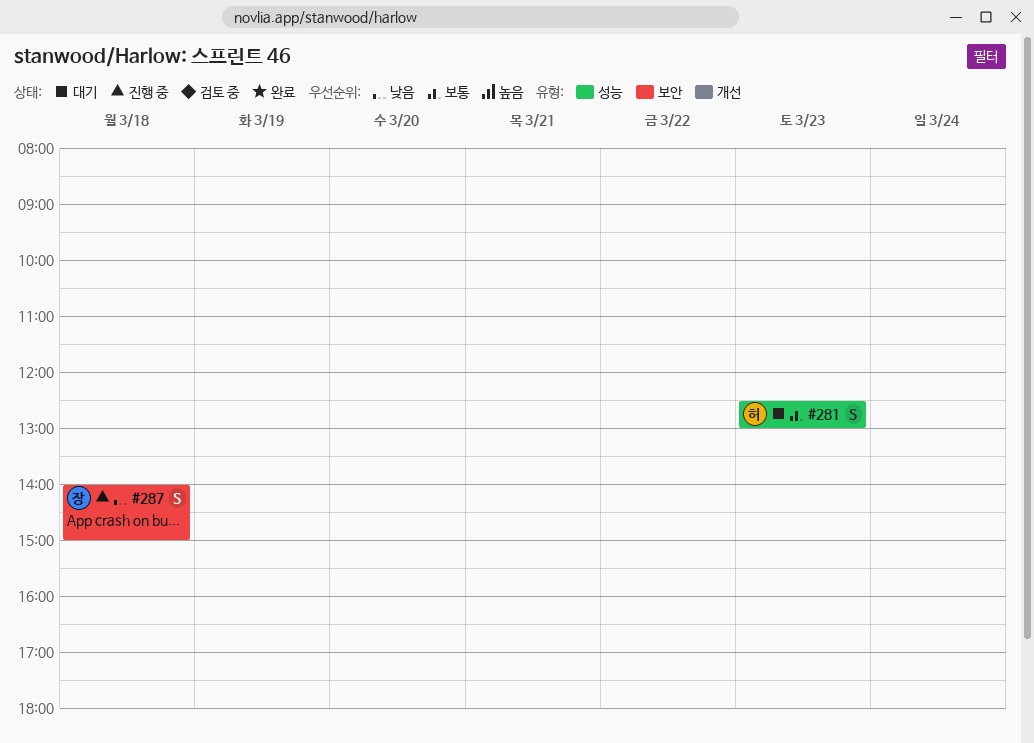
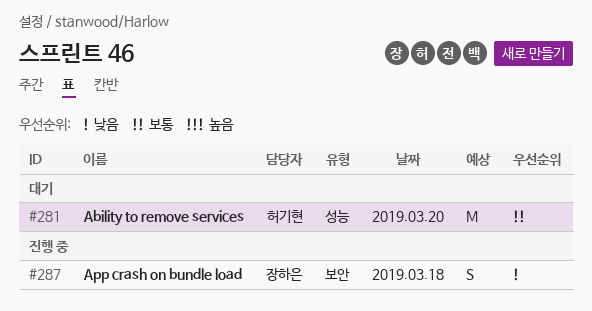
#281, estimate: S -> M
#281, day: Mar 23 -> Mar 20

